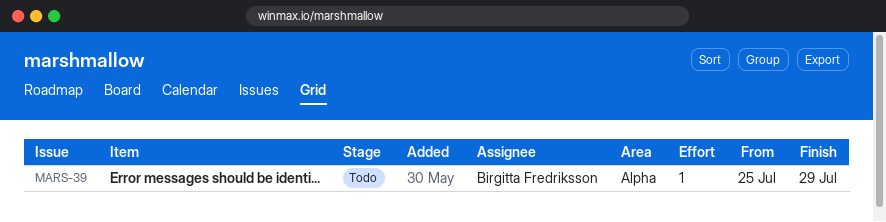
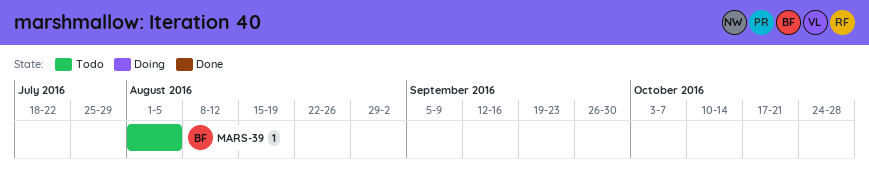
MARS-39, start: Jul 25 -> Aug 1
MARS-39, due: Jul 29 -> Aug 5

